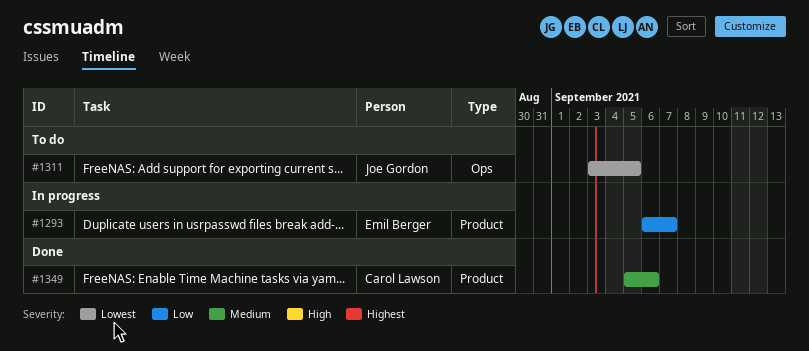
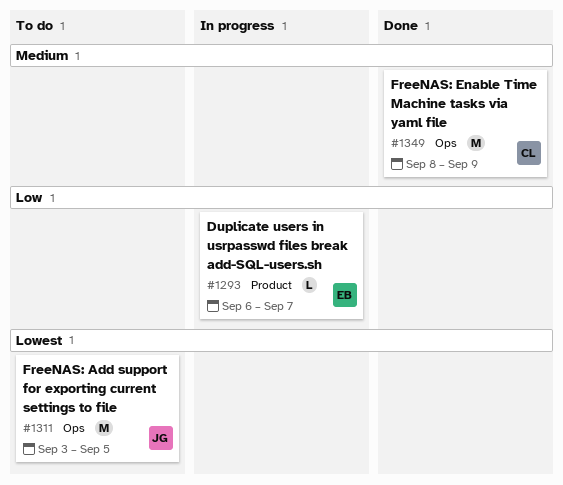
#1349, label: Product -> Ops
#1349, start: Sep 5 -> Sep 8
#1349, due: Sep 6 -> Sep 9

